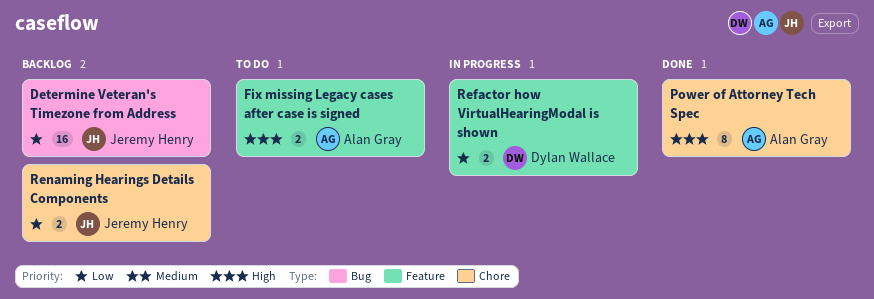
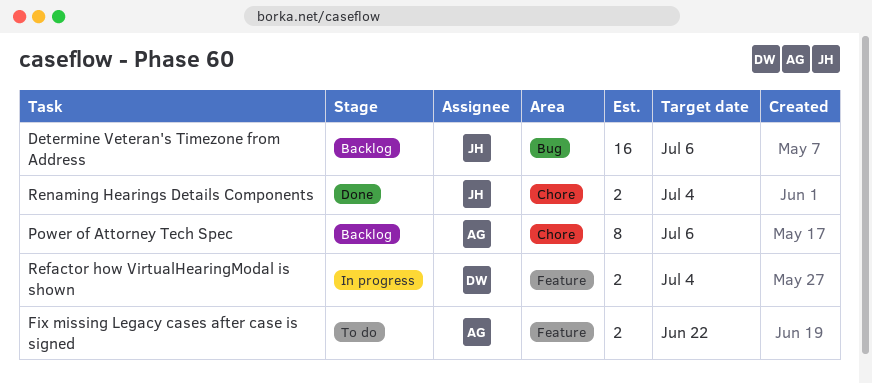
Power of Attorney Tech Spec, status: Done -> Backlog
Renaming Hearings Details Components, status: Backlog -> Done

